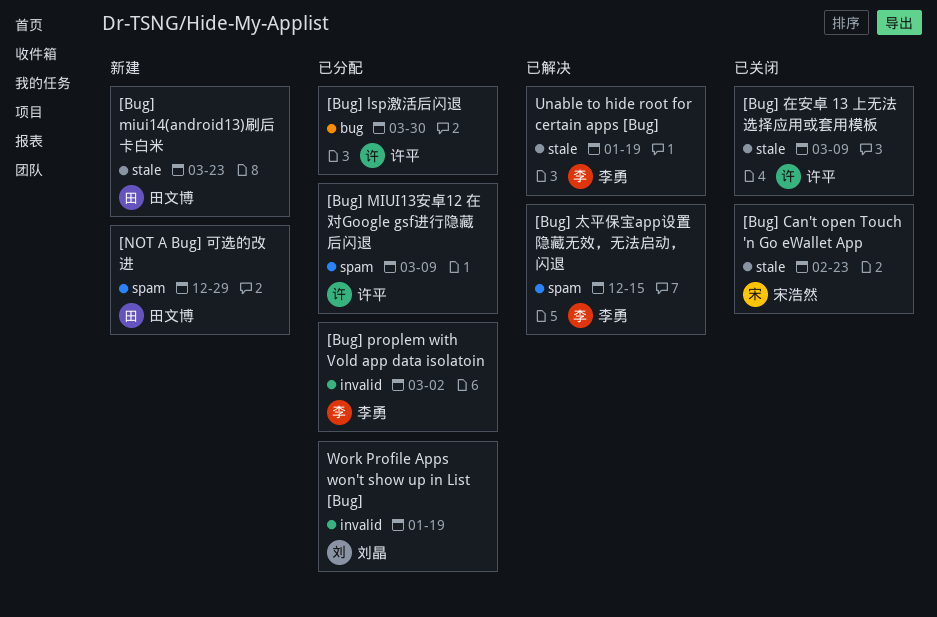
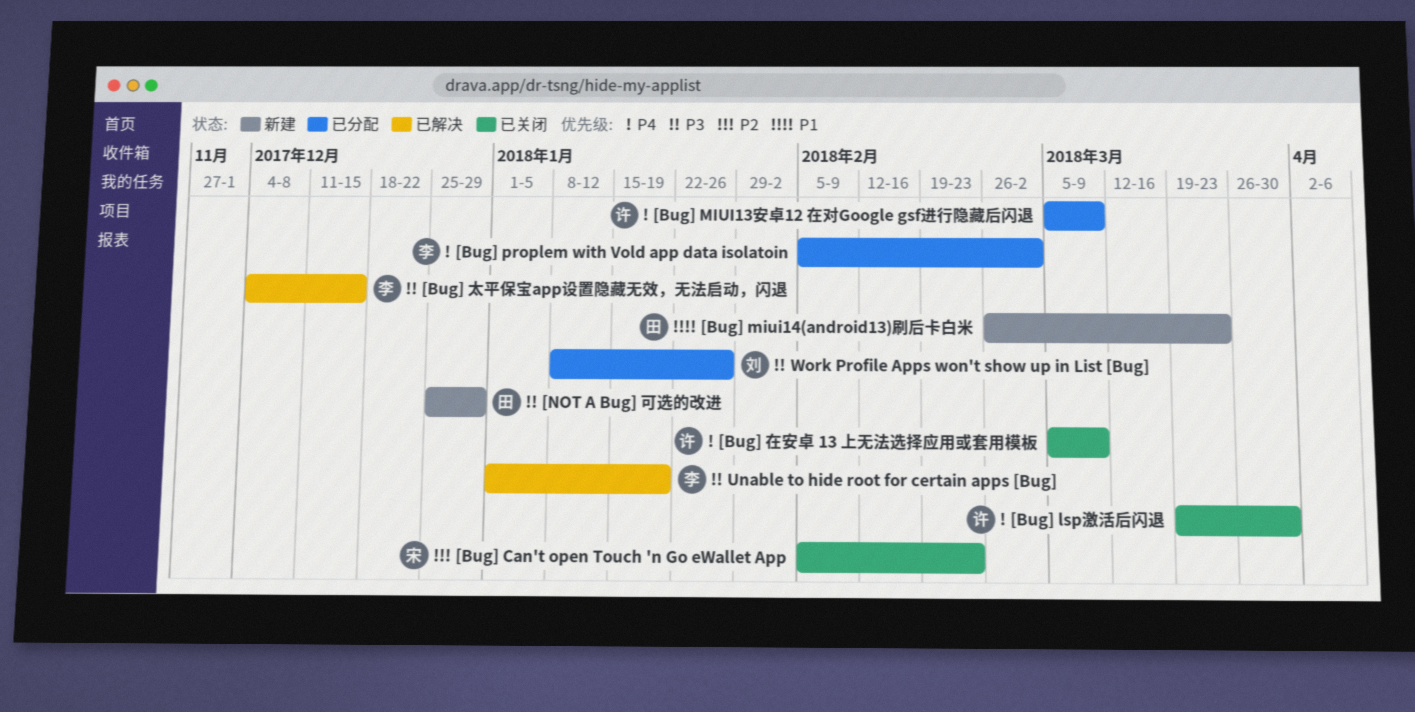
[Bug] lsp激活后闪退, status: 已分配 -> 已关闭
Work Profile Apps won't show up in List [Bug], due: Jan 19 -> Jan 26

